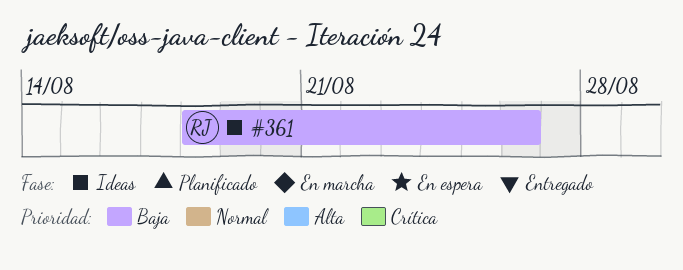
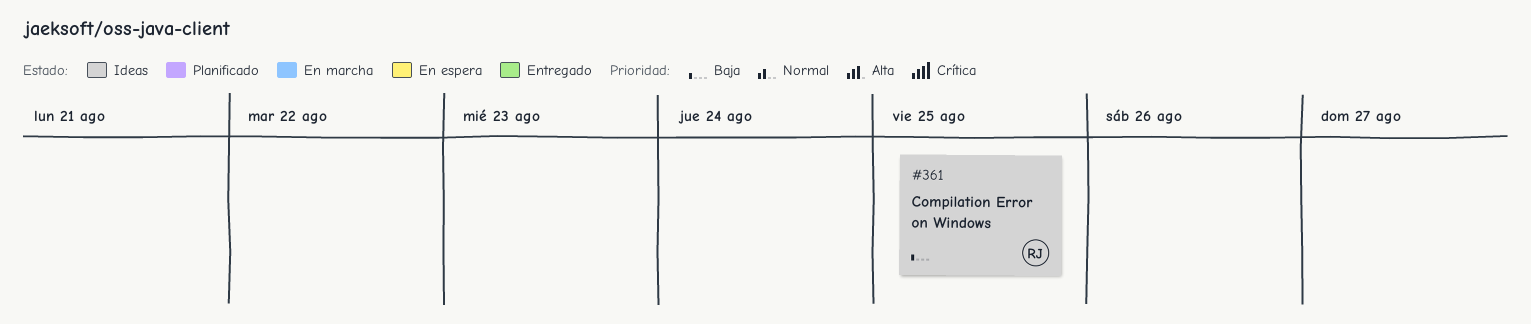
#361, due: Aug 26 -> Aug 25

